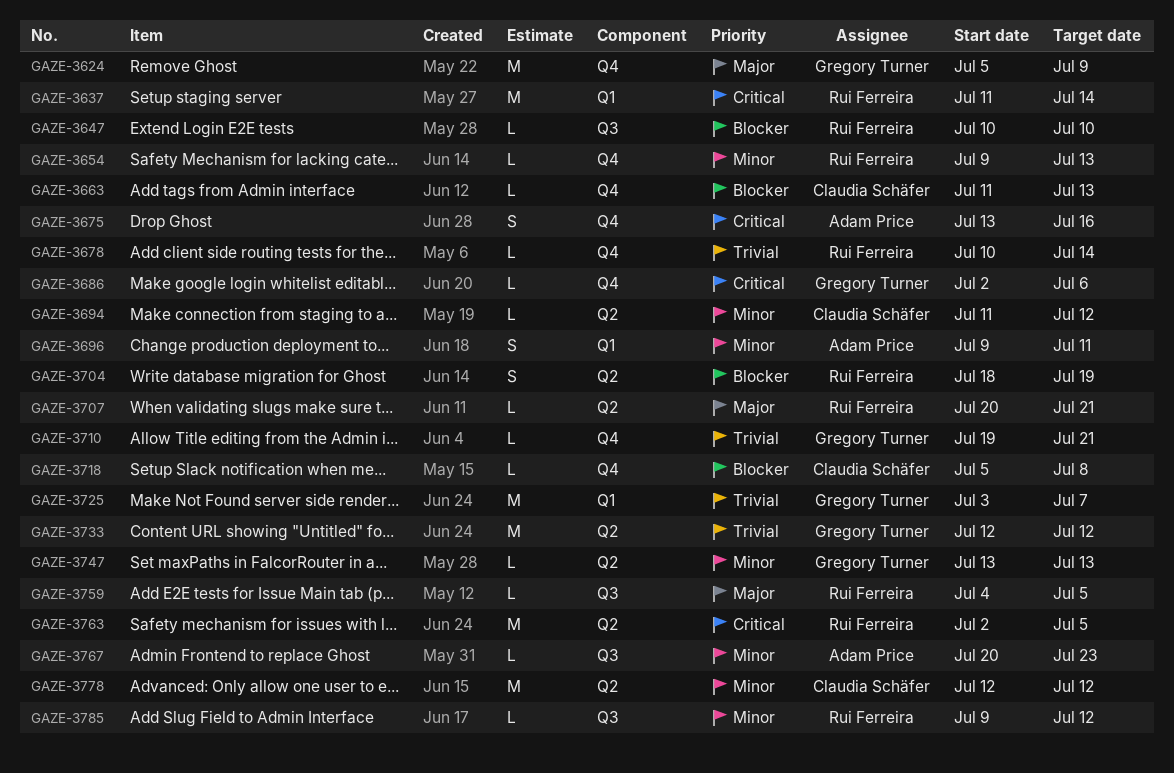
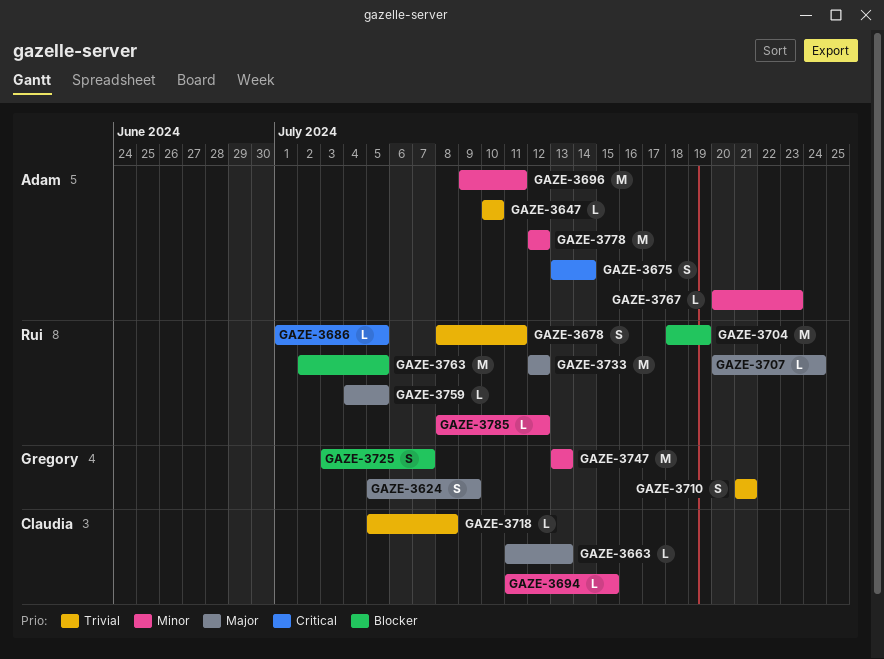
GAZE-3624, estimate: M -> S
GAZE-3637: present -> none
GAZE-3647, owner: Rui Ferreira -> Adam Price
GAZE-3647, priority: Blocker -> Trivial
GAZE-3654: present -> none
GAZE-3663, priority: Blocker -> Major
GAZE-3675, due: Jul 16 -> Jul 14
GAZE-3678, estimate: L -> S
GAZE-3678, start: Jul 10 -> Jul 8
GAZE-3678, due: Jul 14 -> Jul 11
GAZE-3686, owner: Gregory Turner -> Rui Ferreira
GAZE-3686, start: Jul 2 -> Jul 1
GAZE-3686, due: Jul 6 -> Jul 5
GAZE-3694, due: Jul 12 -> Jul 15
GAZE-3696, estimate: S -> M
GAZE-3704, estimate: S -> M
GAZE-3707, due: Jul 21 -> Jul 24
GAZE-3710, estimate: L -> S
GAZE-3710, start: Jul 19 -> Jul 21
GAZE-3718, priority: Blocker -> Trivial
GAZE-3725, priority: Trivial -> Blocker
GAZE-3725, estimate: M -> S
GAZE-3733, owner: Gregory Turner -> Rui Ferreira
GAZE-3733, priority: Trivial -> Major
GAZE-3747, estimate: L -> M
GAZE-3763, priority: Critical -> Blocker
GAZE-3778, owner: Claudia Schäfer -> Adam Price
GAZE-3785, start: Jul 9 -> Jul 8

